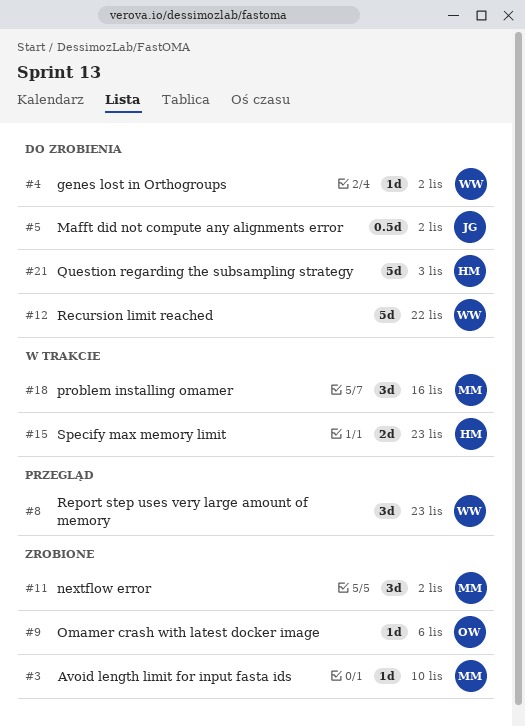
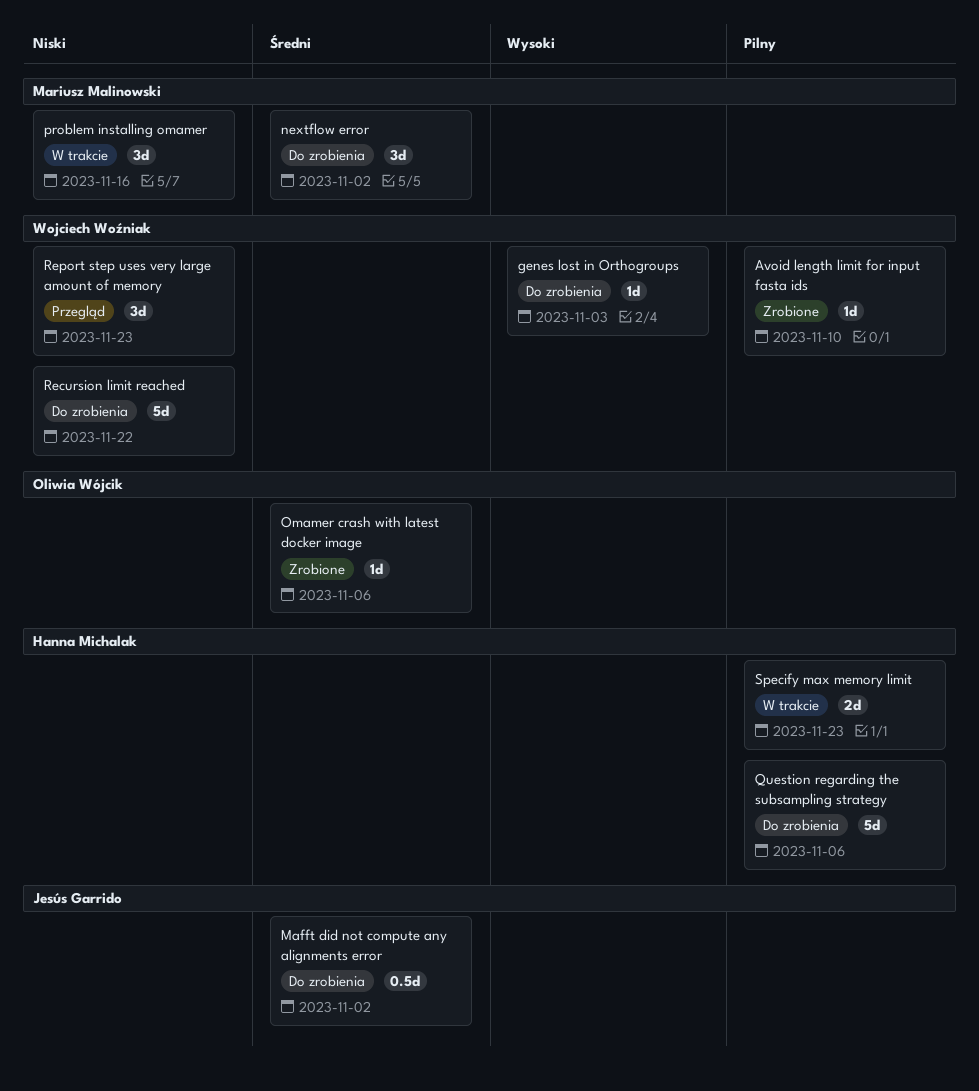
Avoid length limit for input fasta ids, owner: Mariusz Malinowski -> Wojciech Woźniak
genes lost in Orthogroups, due: Nov 2 -> Nov 3
nextflow error, status: Zrobione -> Do zrobienia
Question regarding the subsampling strategy, due: Nov 3 -> Nov 6

